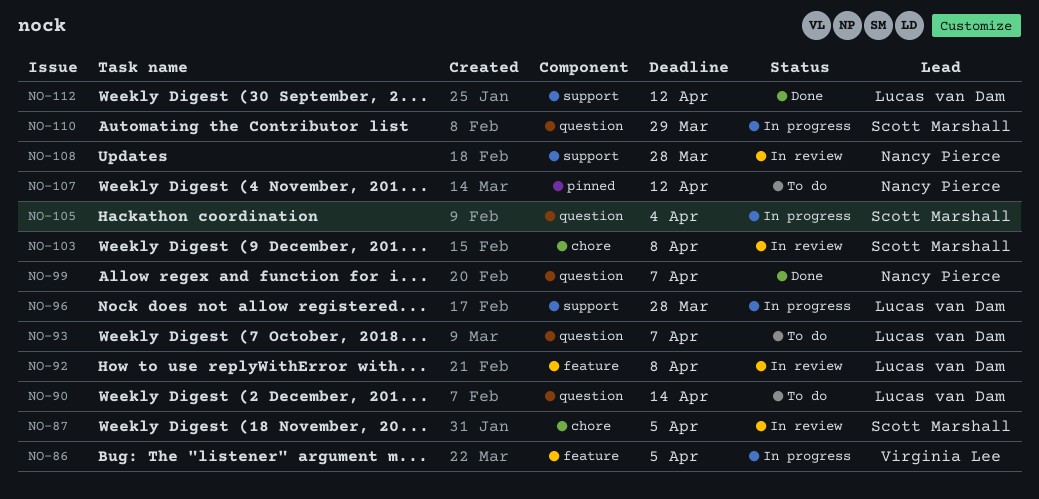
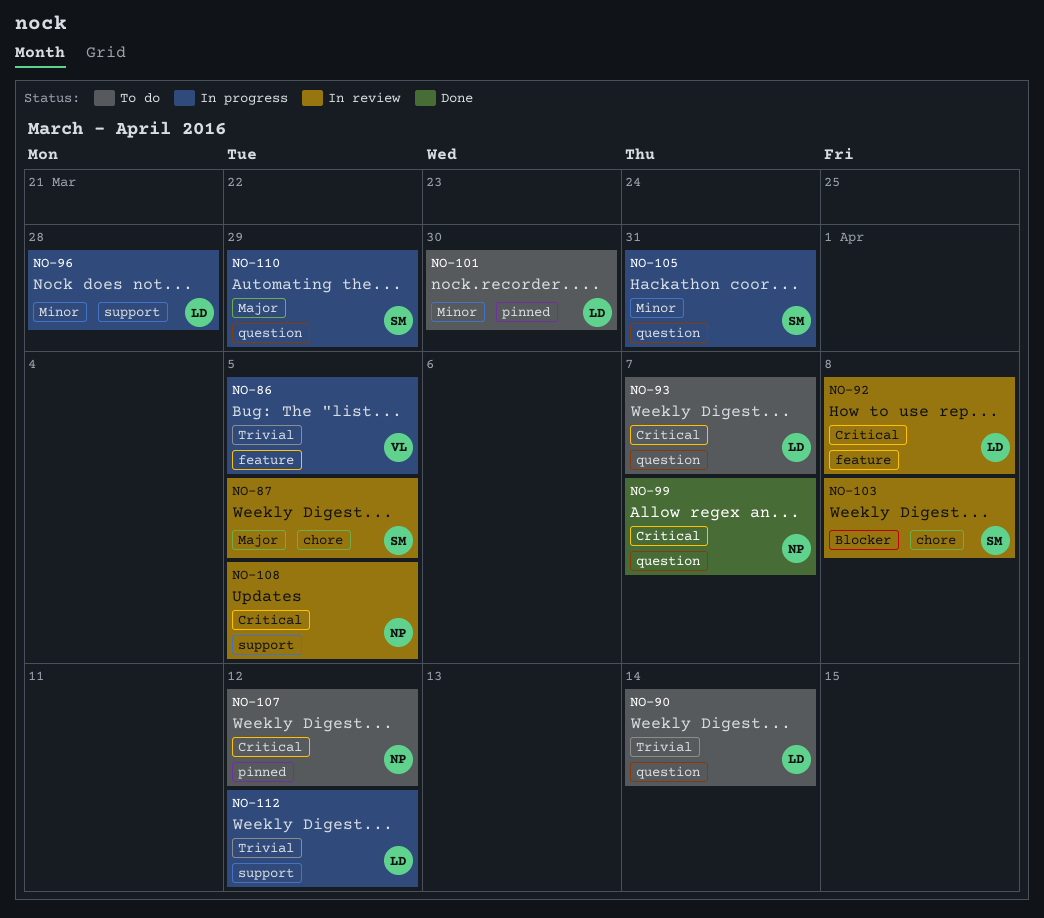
NO-101: none -> present
NO-105, due: Apr 4 -> Mar 31
NO-108, due: Mar 28 -> Apr 5
NO-112, status: Done -> In progress

